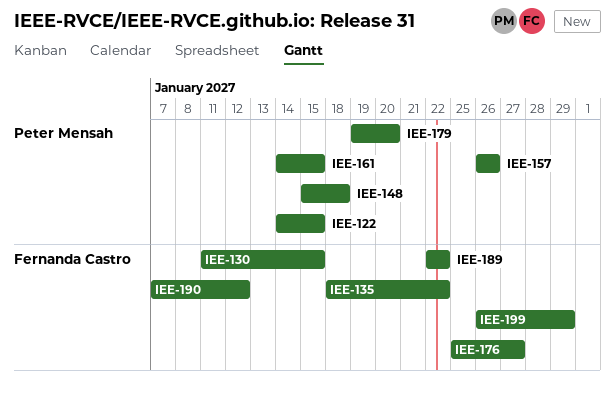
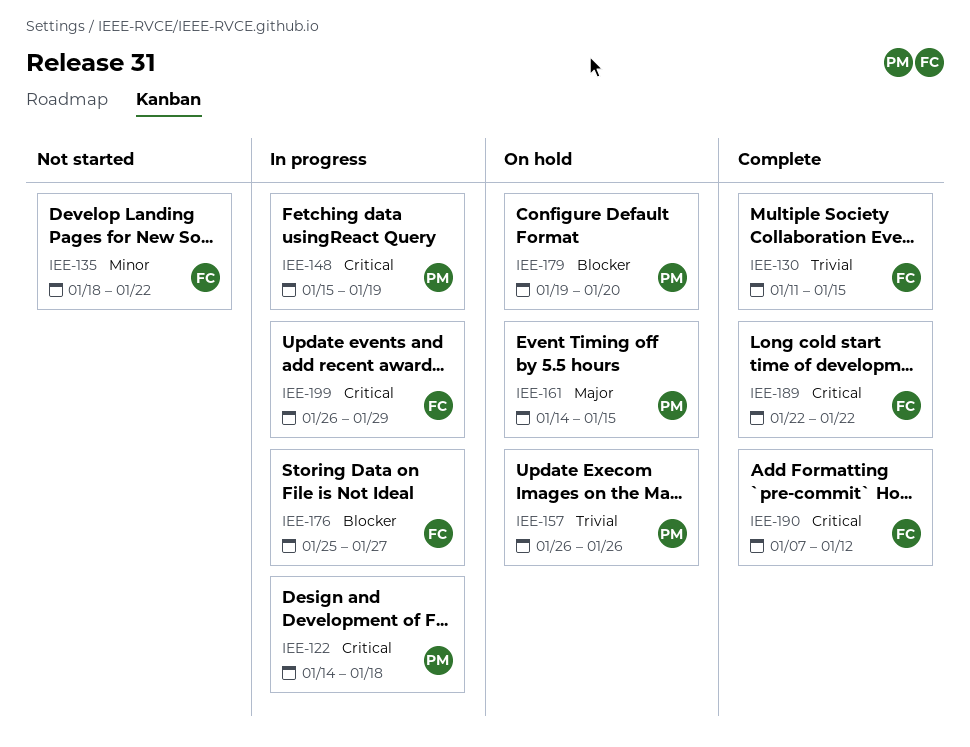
IEE-122, due: Jan 15 -> Jan 18
IEE-148, due: Jan 18 -> Jan 19

